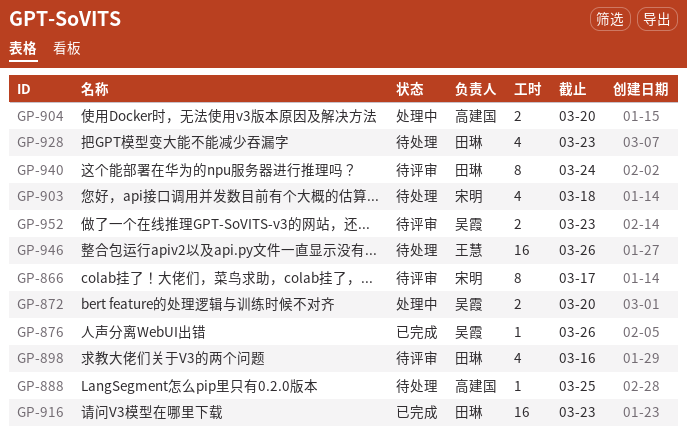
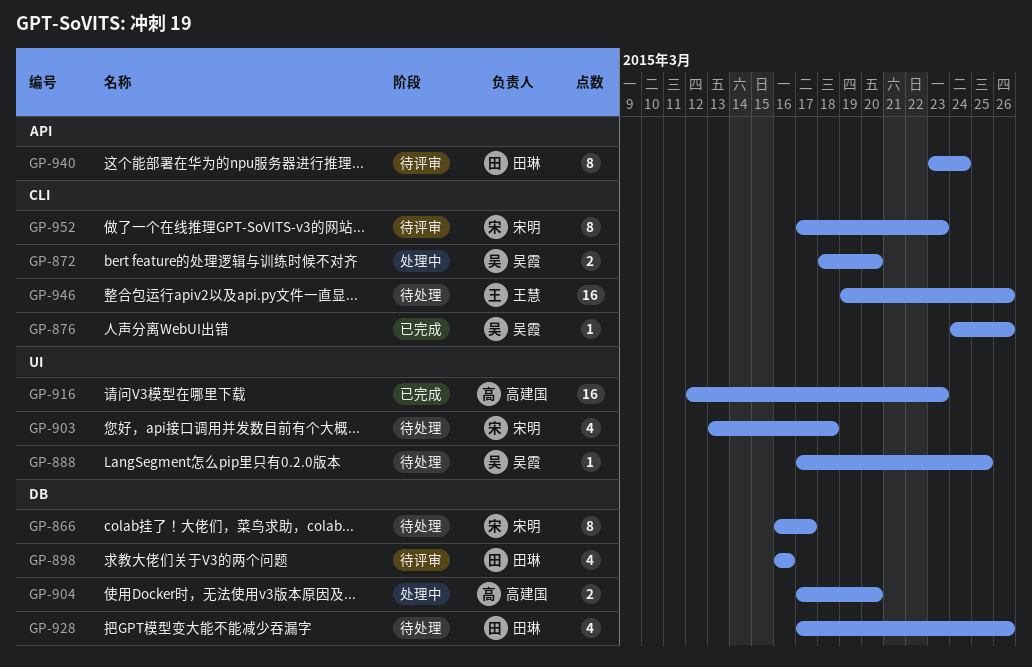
GP-866, status: 待评审 -> 待处理
GP-888, owner: 高建国 -> 吴霞
GP-916, owner: 田琳 -> 高建国
GP-928, due: Mar 23 -> Mar 26
GP-952, owner: 吴霞 -> 宋明
GP-952, estimate: 2 -> 8

